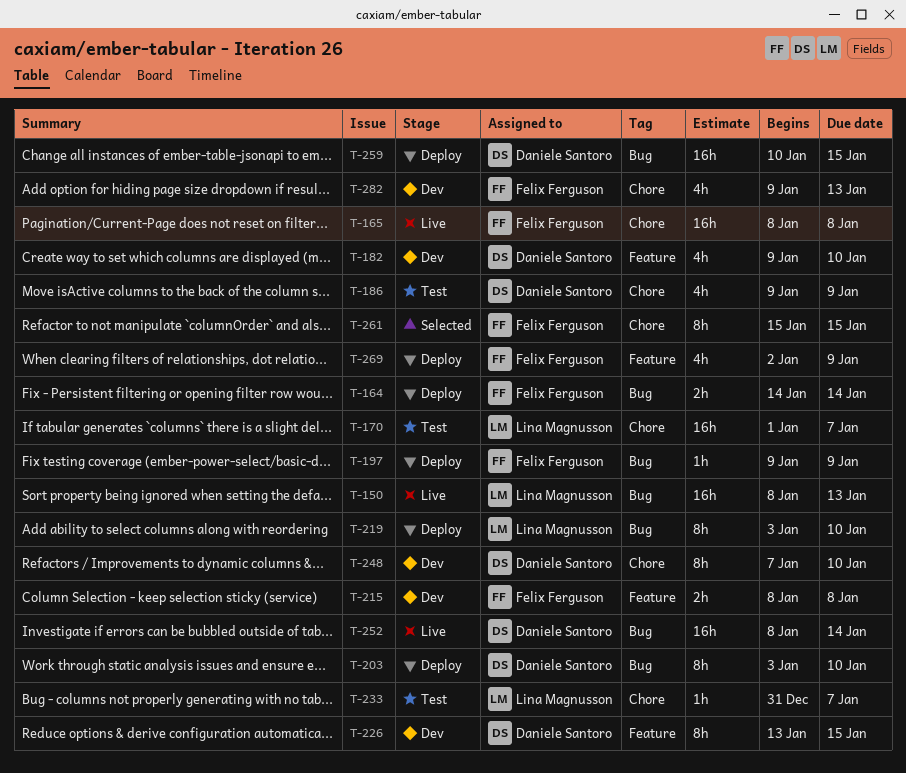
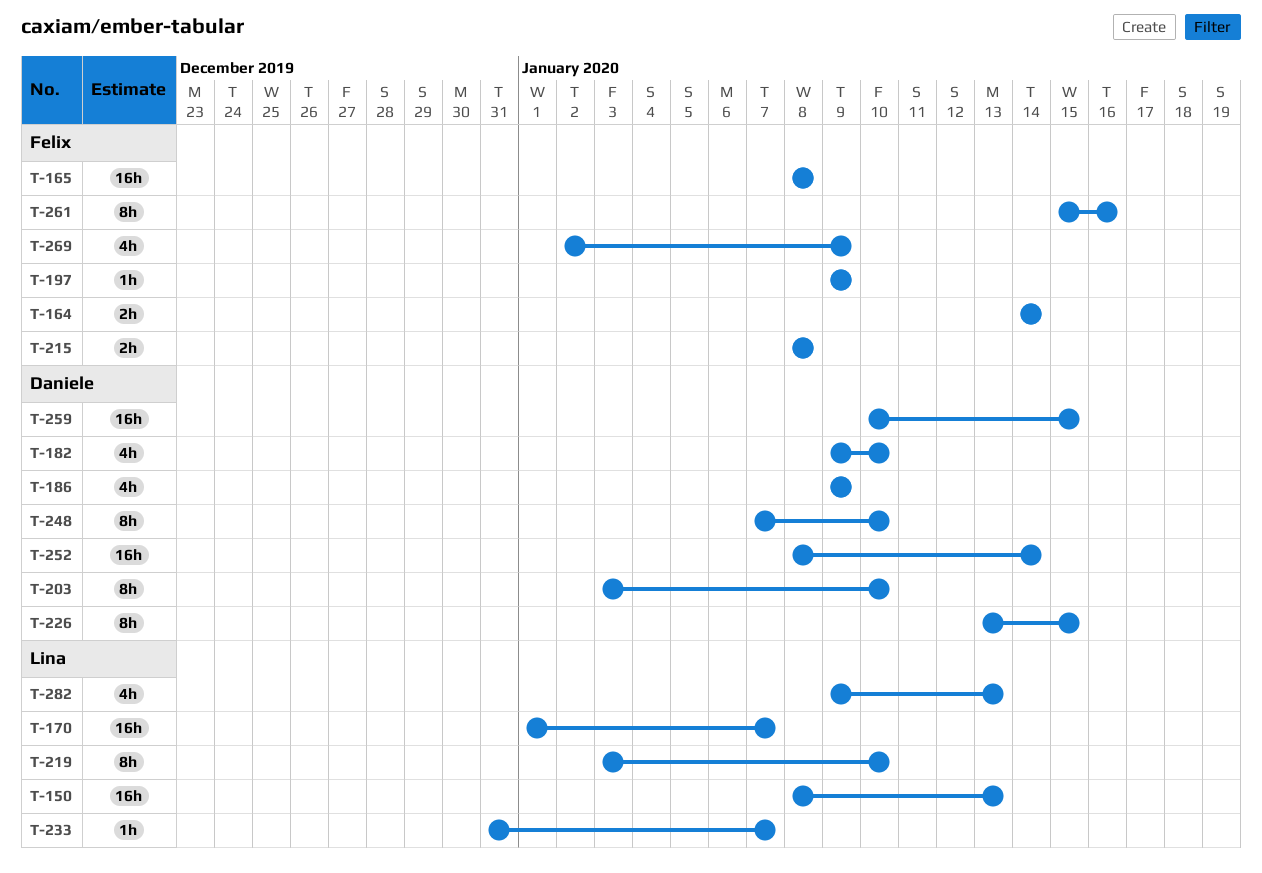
T-261, due: Jan 15 -> Jan 16
T-282, owner: Felix Ferguson -> Lina Magnusson

